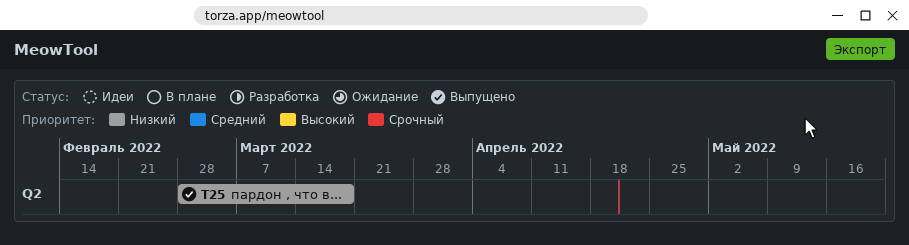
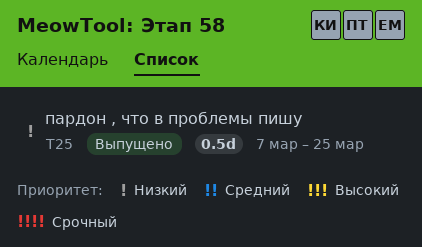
T25, start: Feb 28 -> Mar 7
T25, due: Mar 18 -> Mar 25

